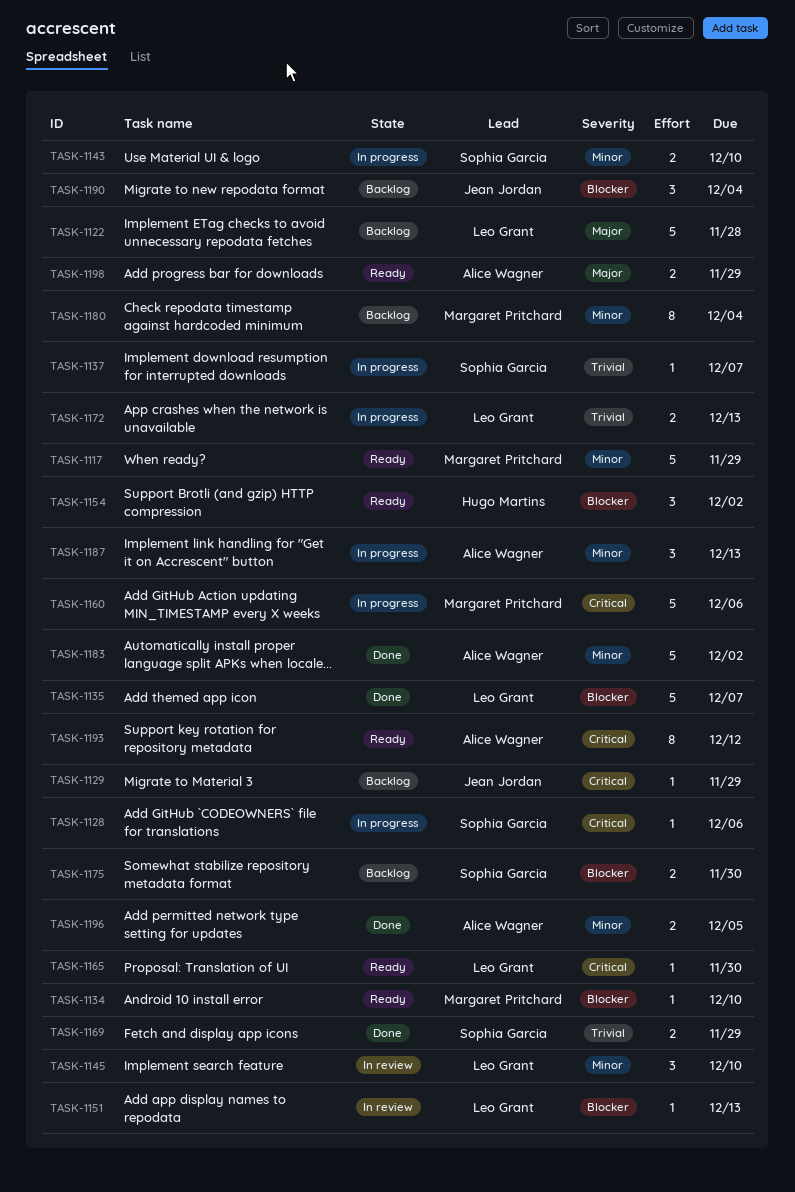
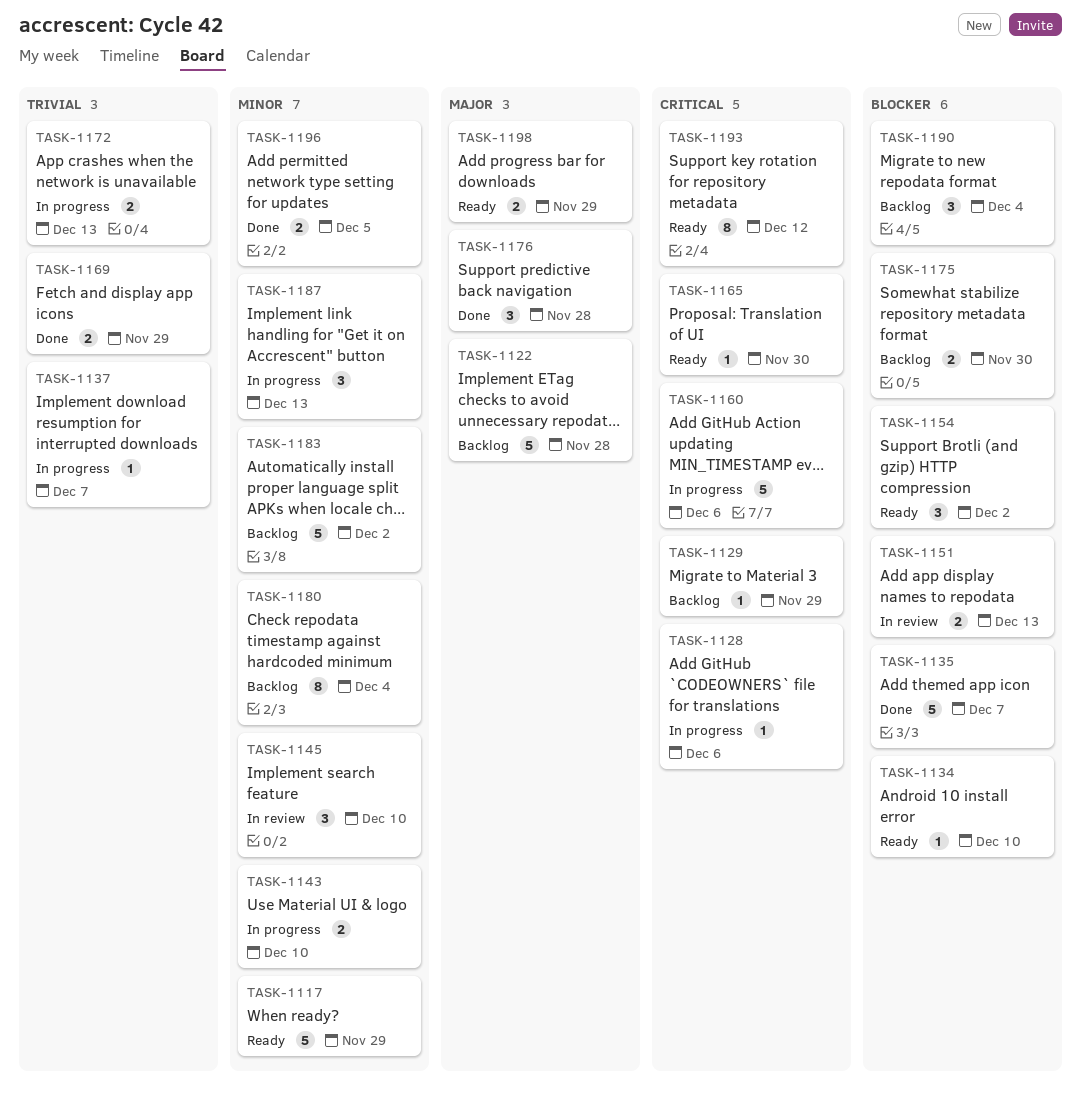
TASK-1151, estimate: 1 -> 2
TASK-1176: none -> present
TASK-1183, status: Done -> Backlog

